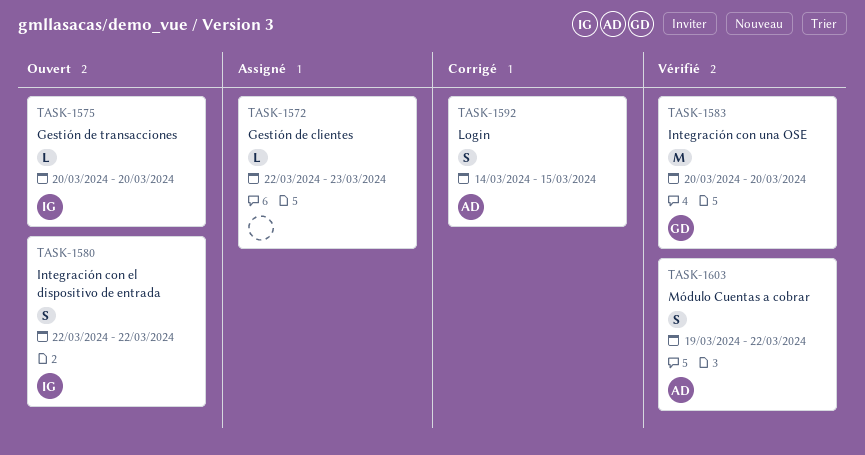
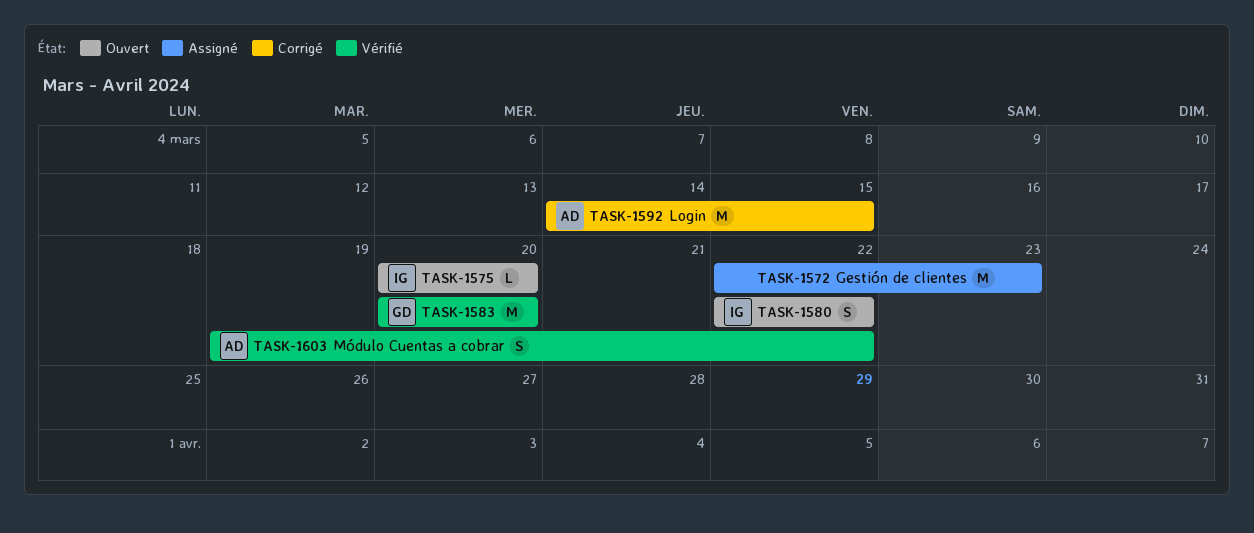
TASK-1572, estimate: L -> M
TASK-1592, estimate: S -> M

